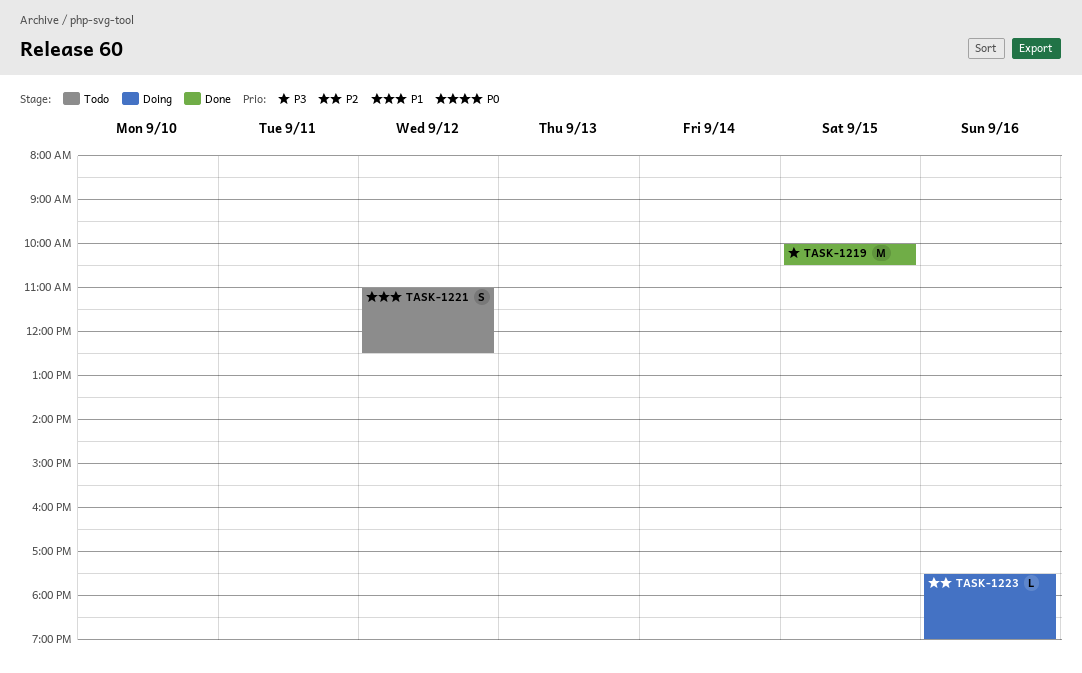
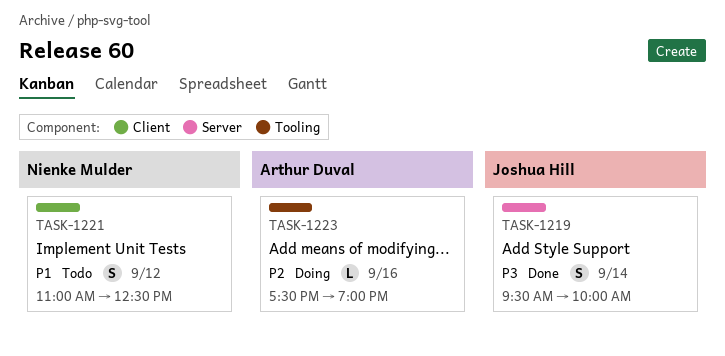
TASK-1219, estimate: M -> S
TASK-1219, day: Sep 15 -> Sep 14
TASK-1219, begins: 10:00 -> 09:30
TASK-1219, ends: 10:30 -> 10:00

